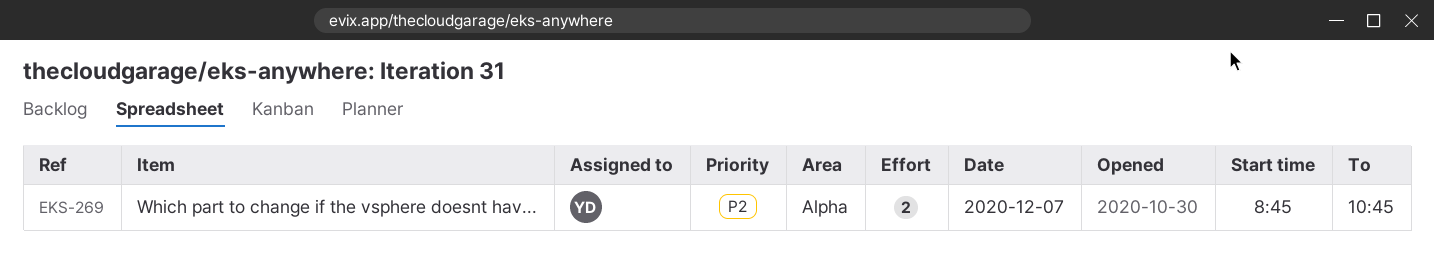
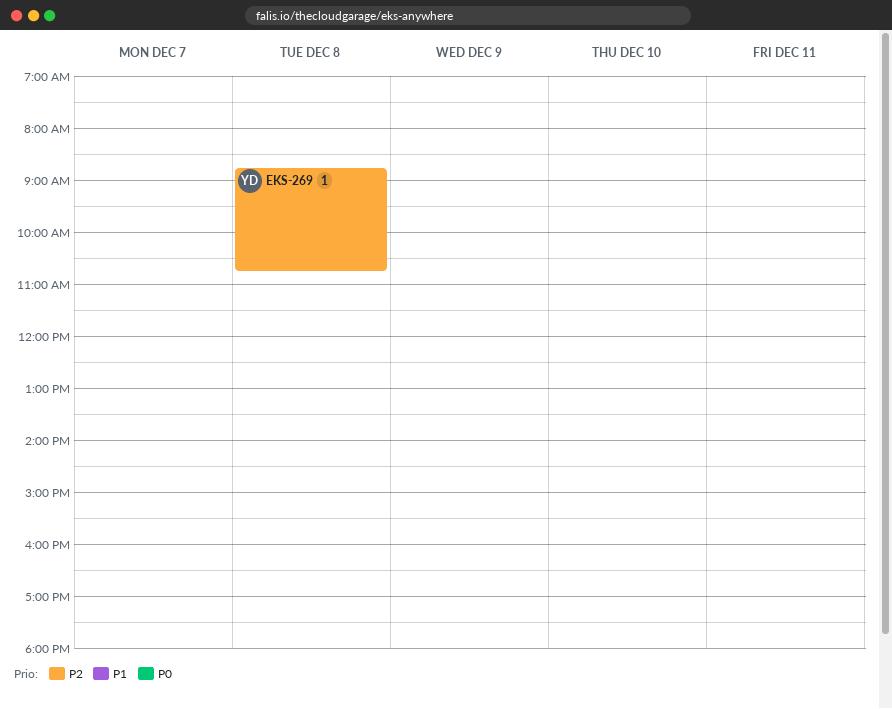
EKS-269, estimate: 2 -> 1
EKS-269, day: Dec 7 -> Dec 8

